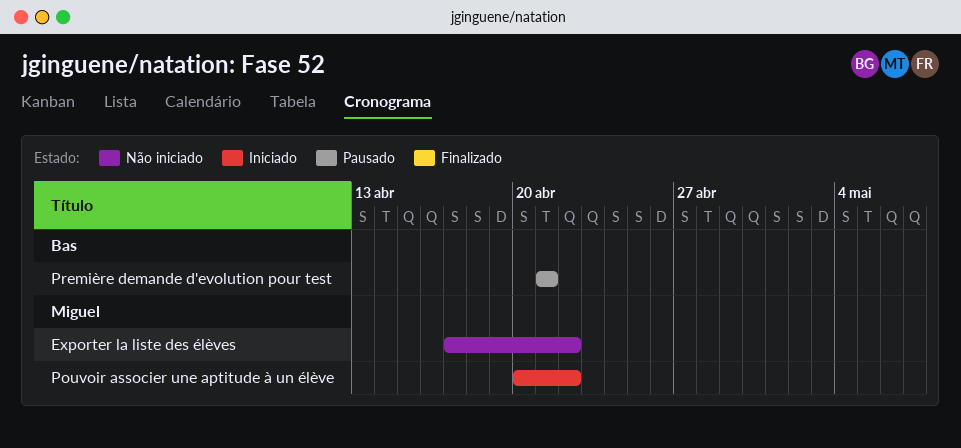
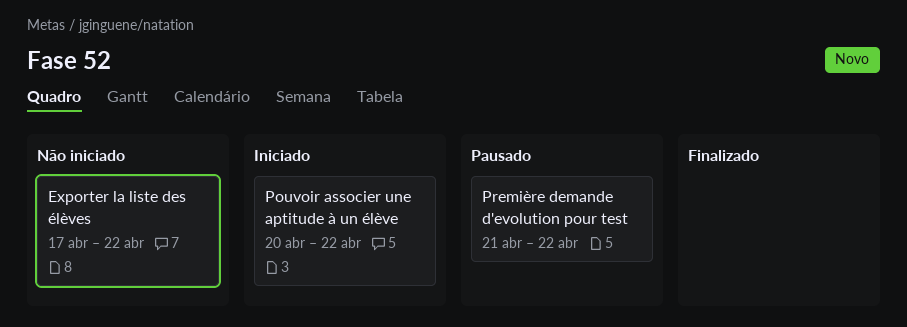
Première demande d'evolution pour test, due: Apr 21 -> Apr 22

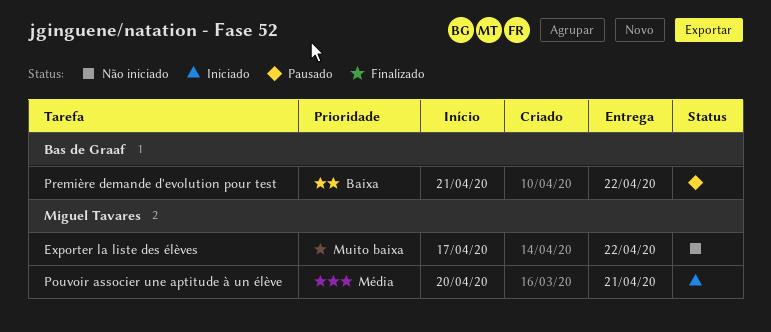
Pouvoir associer une aptitude à un élève, due: Apr 22 -> Apr 21

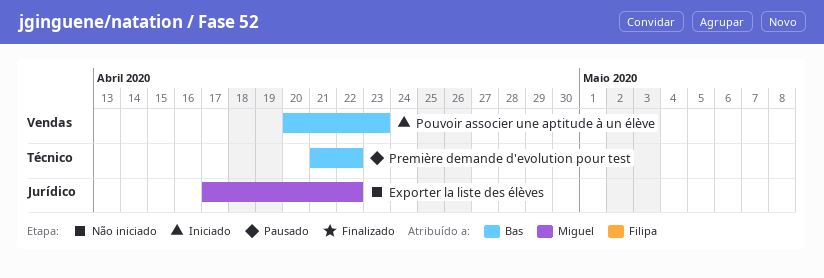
Pouvoir associer une aptitude à un élève, owner: Miguel Tavares -> Bas de Graaf
Pouvoir associer une aptitude à un élève, due: Apr 21 -> Apr 23

